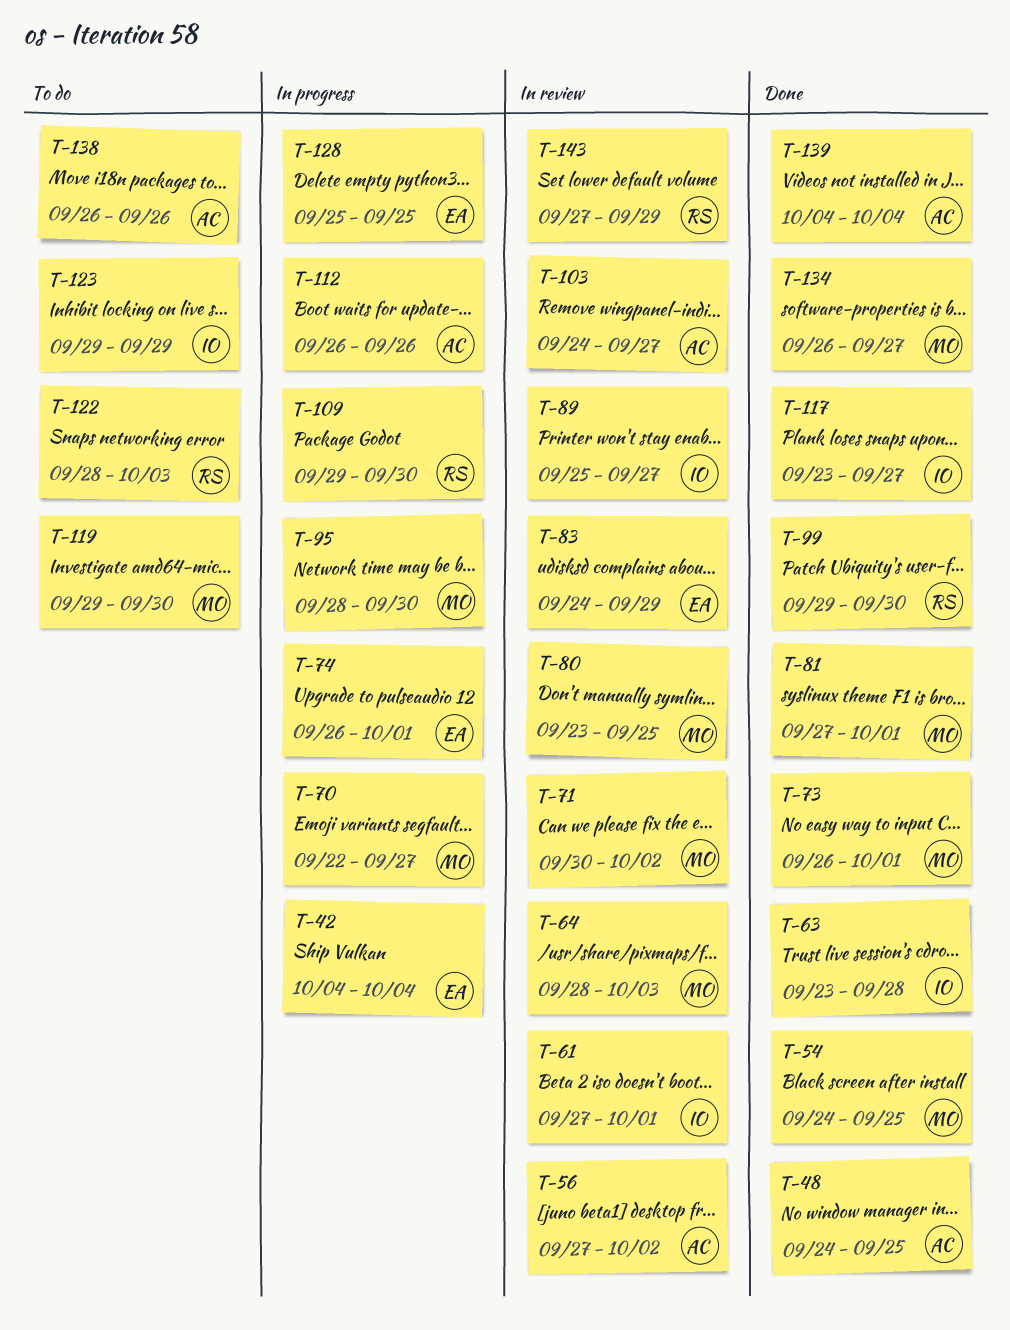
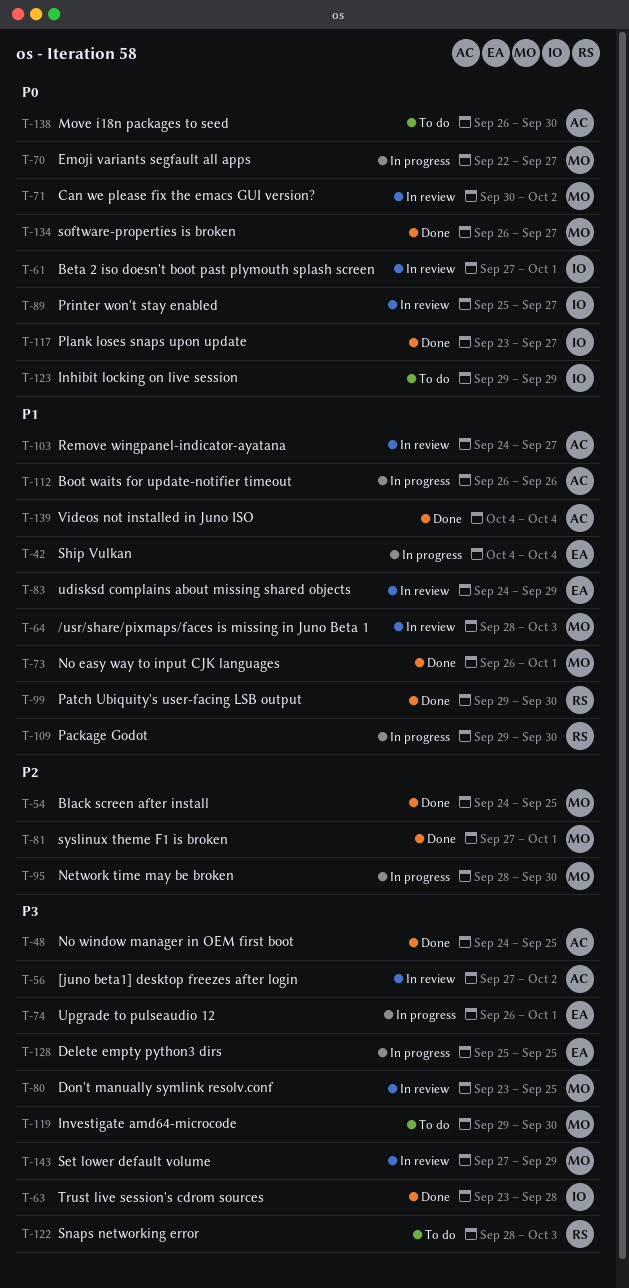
T-138, due: Sep 26 -> Sep 30
T-143, owner: RS -> MO

